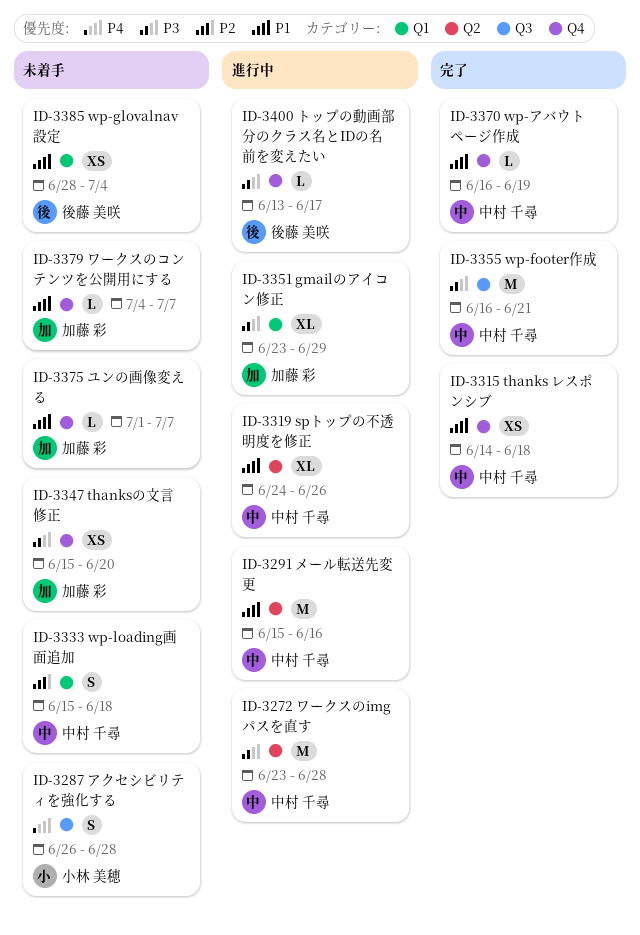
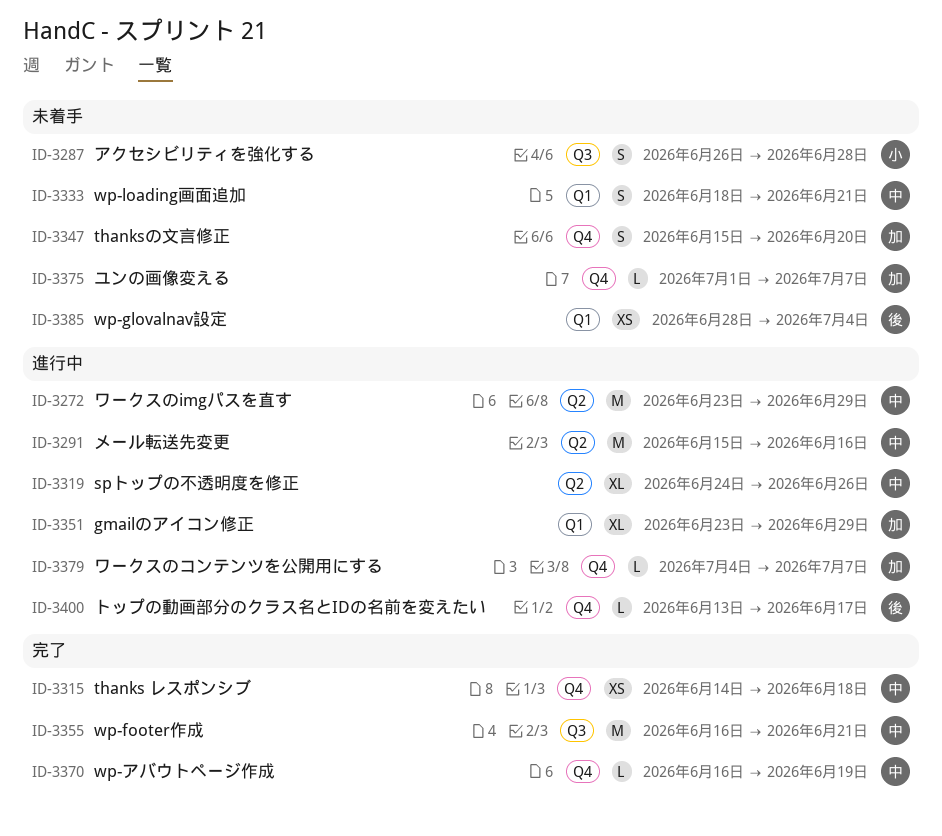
ID-3272, due: Jun 28 -> Jun 29
ID-3333, start: Jun 15 -> Jun 18
ID-3333, due: Jun 18 -> Jun 21
ID-3347, estimate: XS -> S
ID-3379, status: 未着手 -> 進行中

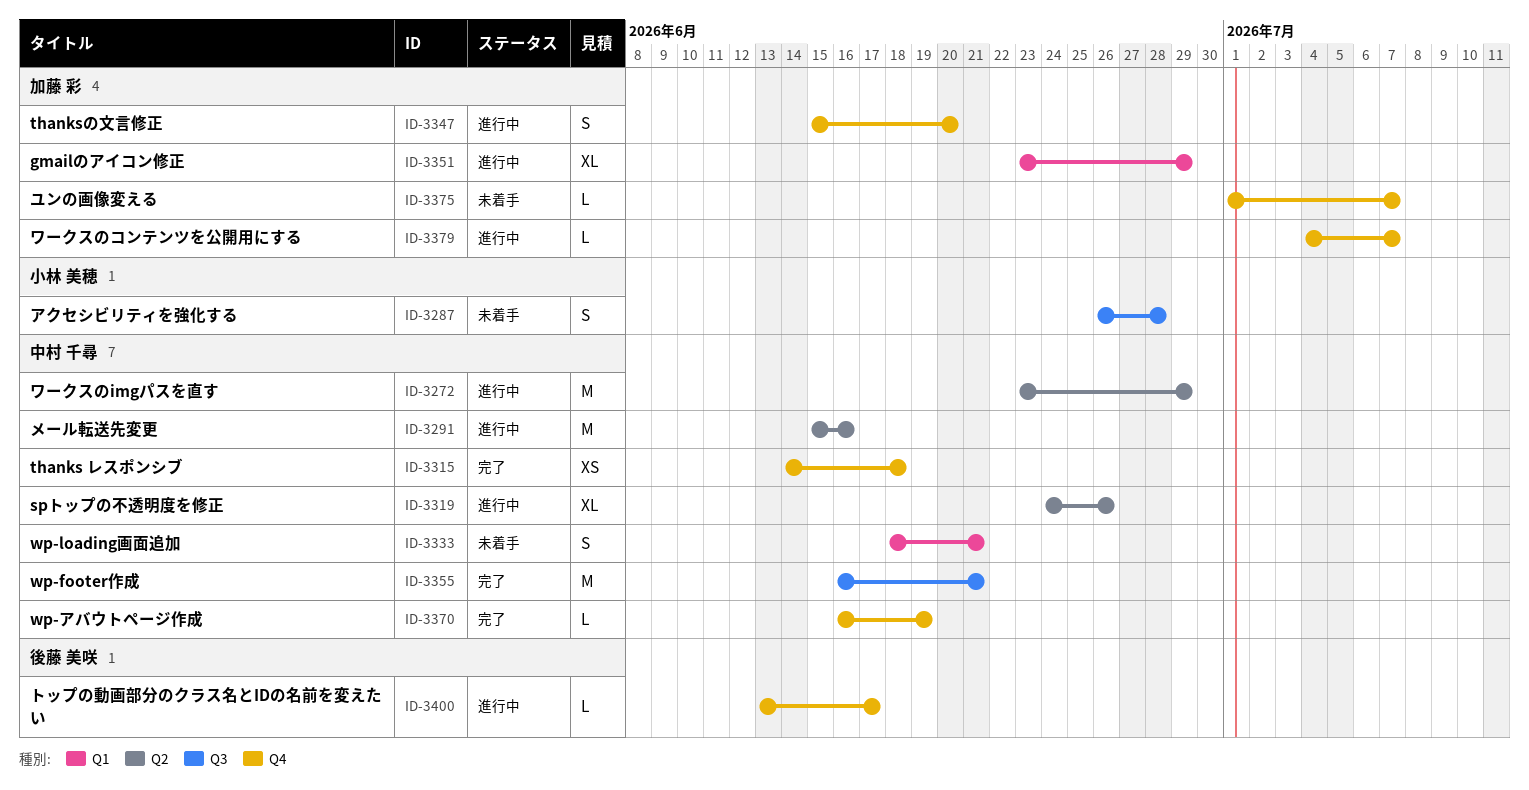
ID-3347, status: 未着手 -> 進行中
ID-3385: present -> none

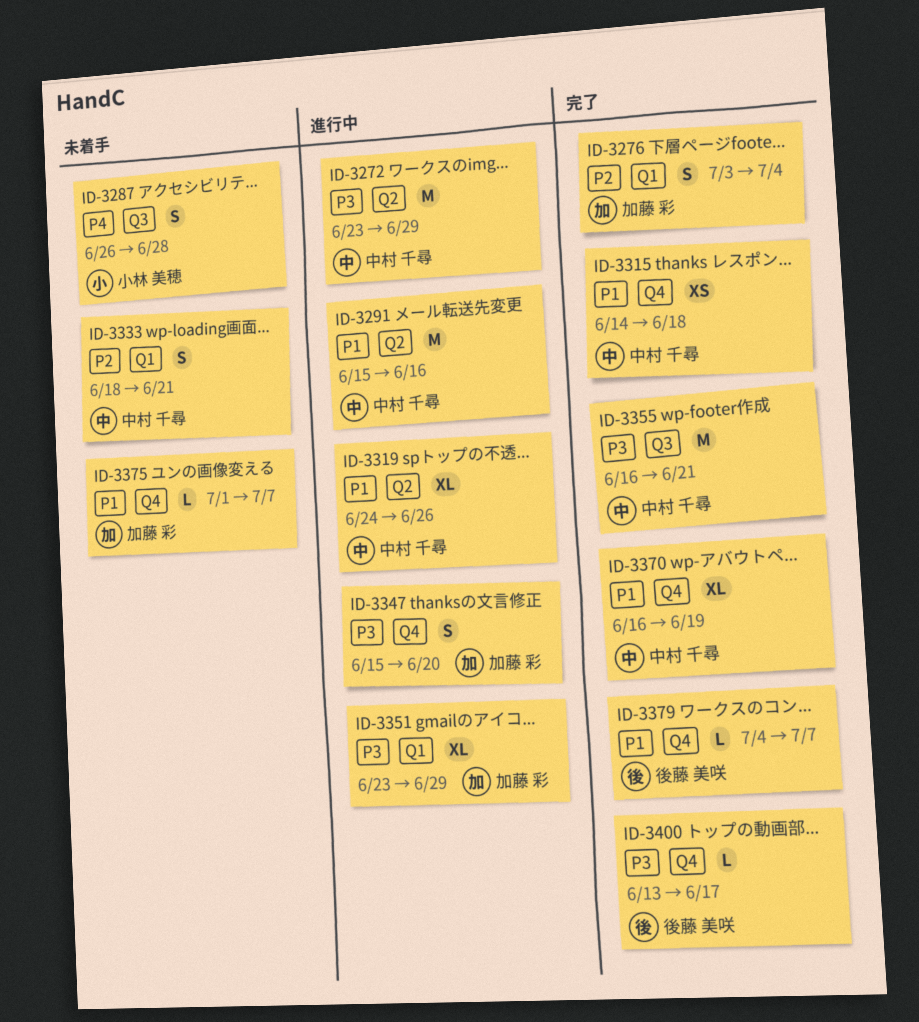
ID-3276: none -> present
ID-3370, estimate: L -> XL
ID-3379, status: 進行中 -> 完了
ID-3379, owner: 加藤 彩 -> 後藤 美咲
ID-3400, status: 進行中 -> 完了

